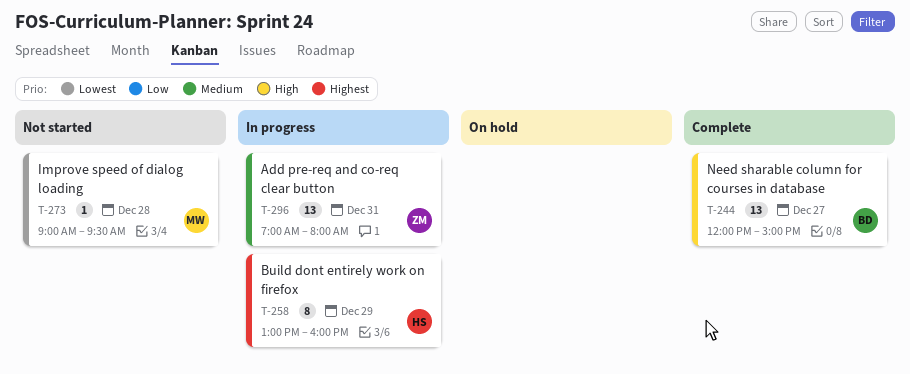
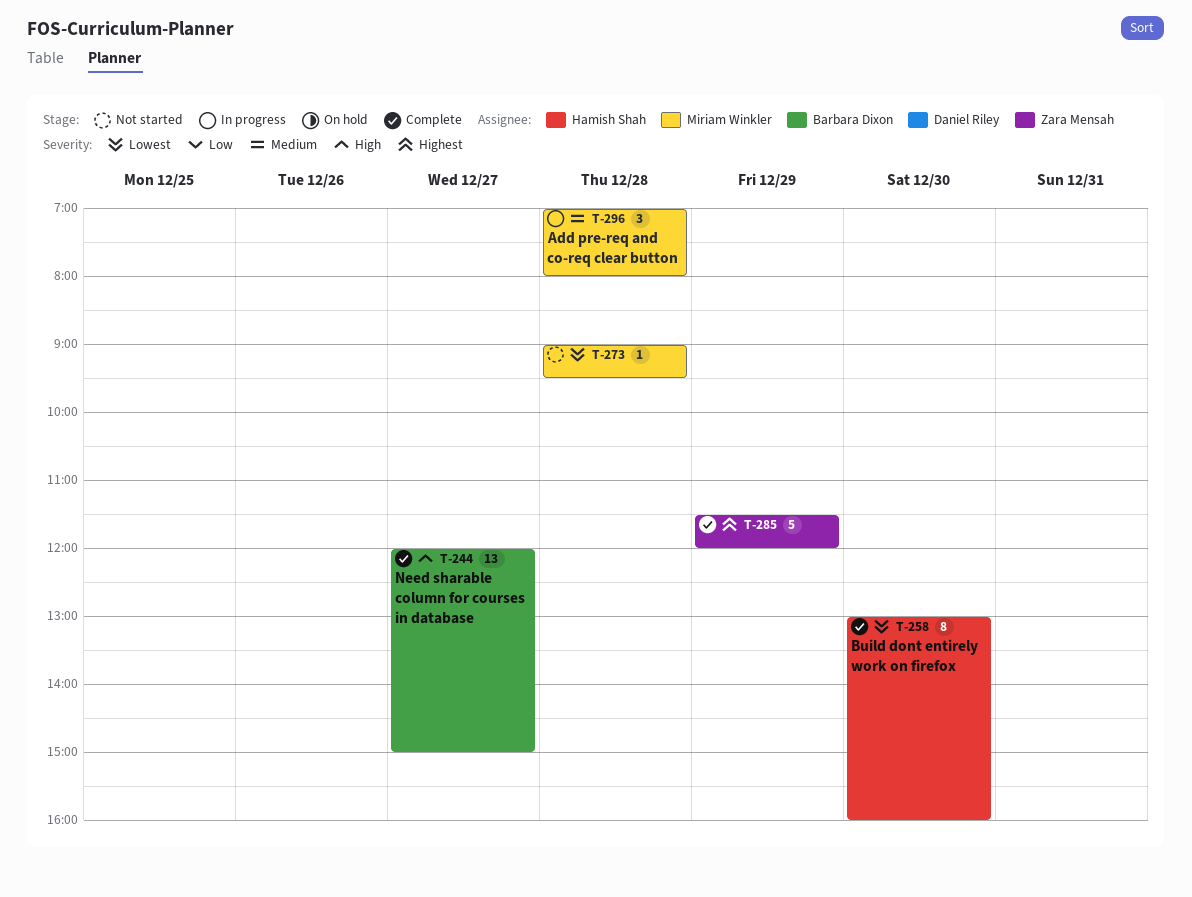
T-258, status: In progress -> Complete
T-258, priority: Highest -> Lowest
T-258, day: Dec 29 -> Dec 30
T-285: none -> present
T-296, owner: Zara Mensah -> Miriam Winkler
T-296, estimate: 13 -> 3
T-296, day: Dec 31 -> Dec 28

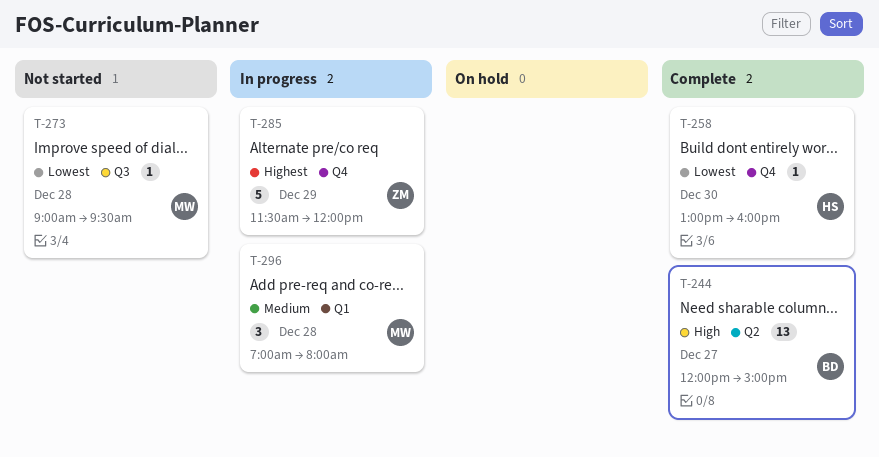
T-258, estimate: 8 -> 1
T-285, status: Complete -> In progress

